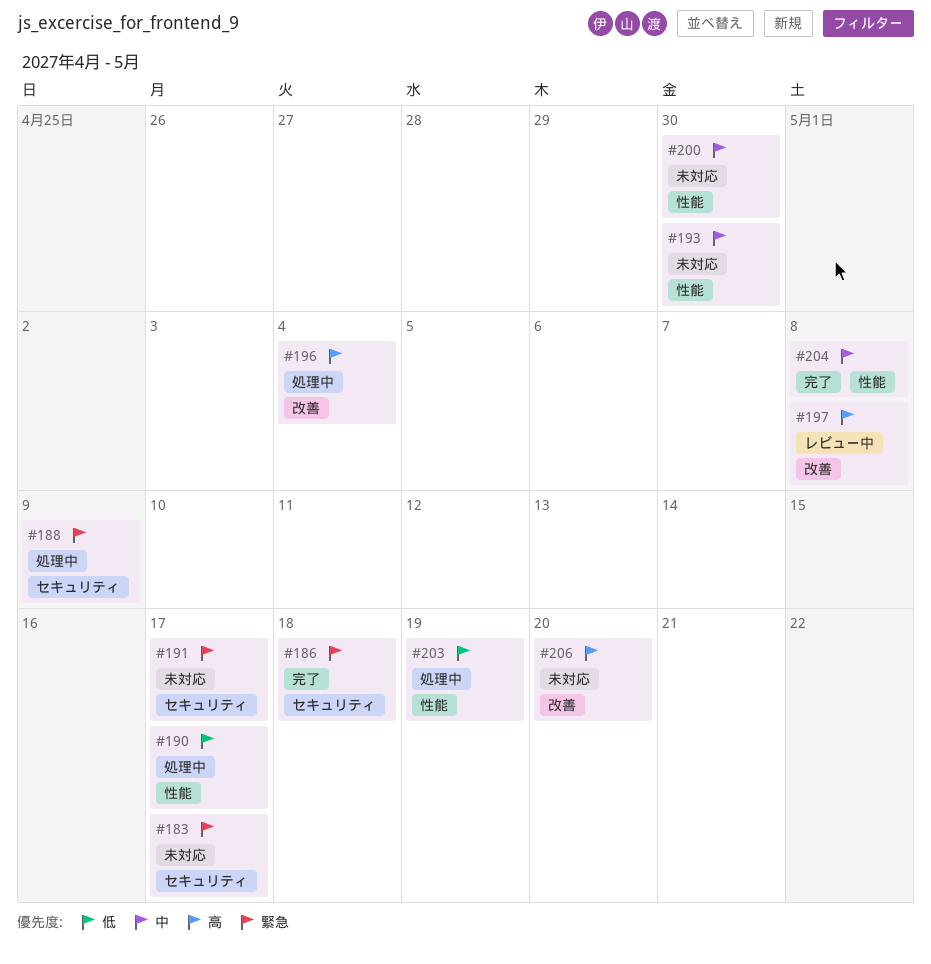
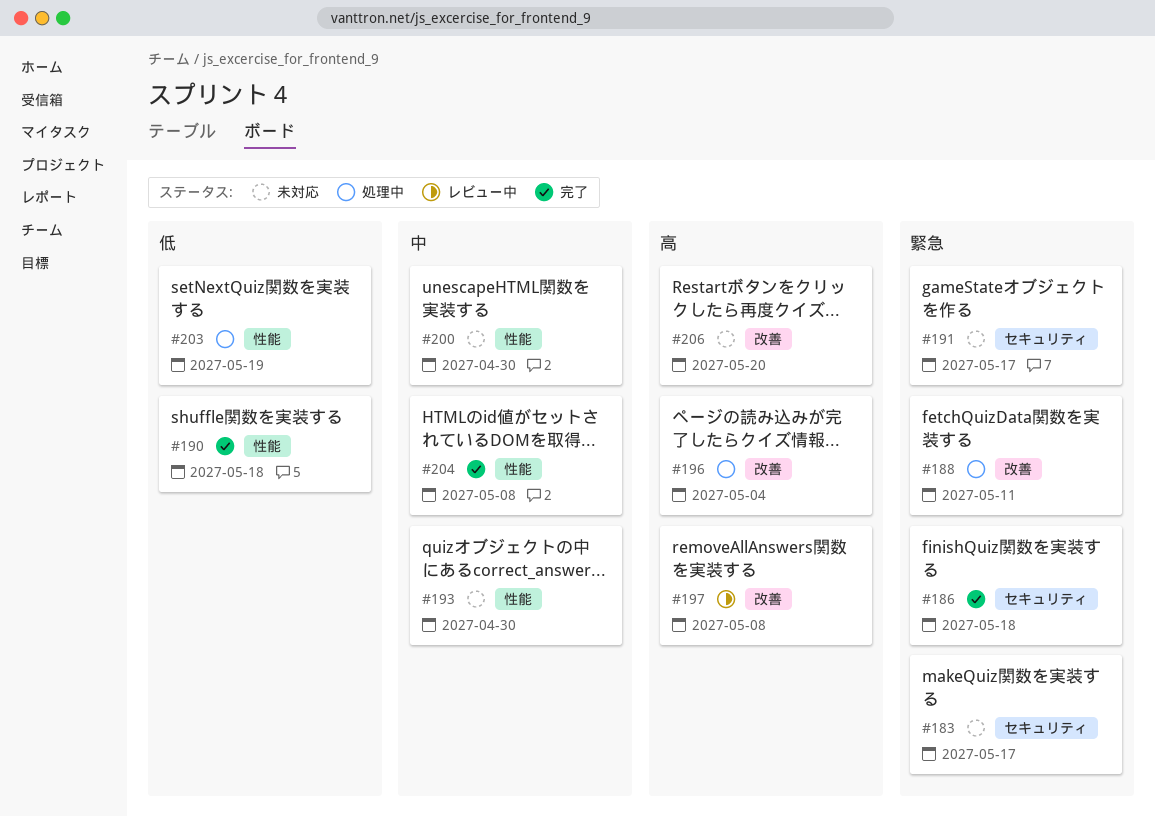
#188, label: セキュリティ -> 改善
#188, due: May 9 -> May 11
#190, status: 処理中 -> 完了
#190, due: May 17 -> May 18

